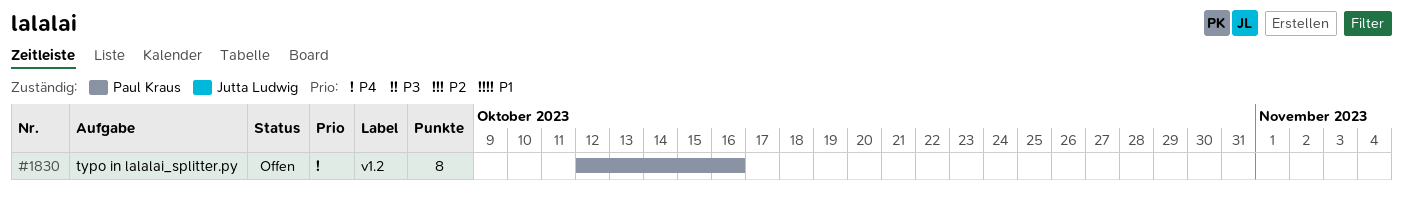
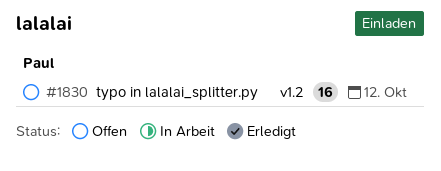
#1830, estimate: 8 -> 16
#1830, due: Oct 16 -> Oct 12

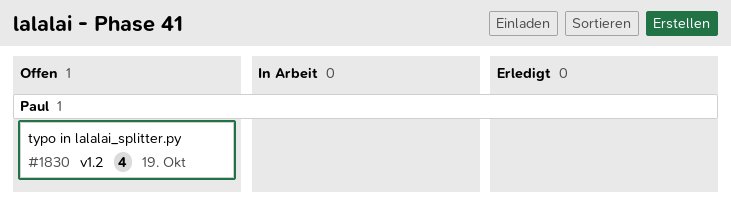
#1830, estimate: 16 -> 4
#1830, due: Oct 12 -> Oct 19

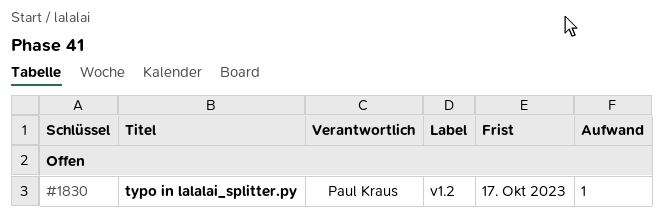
#1830, estimate: 4 -> 1
#1830, due: Oct 19 -> Oct 17

